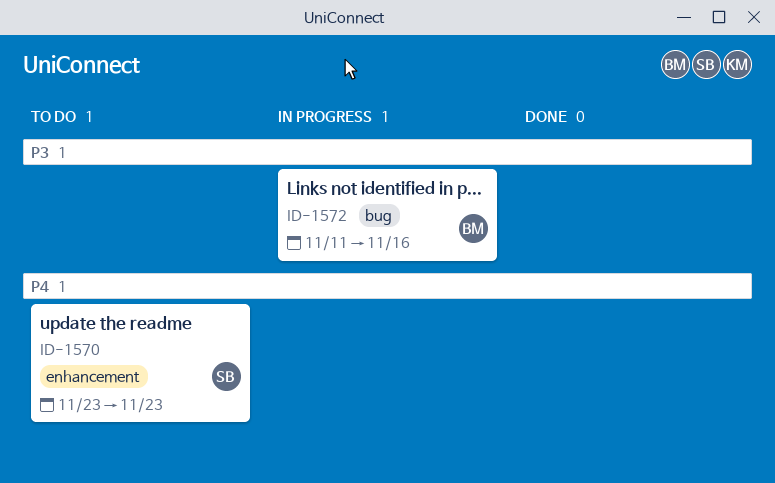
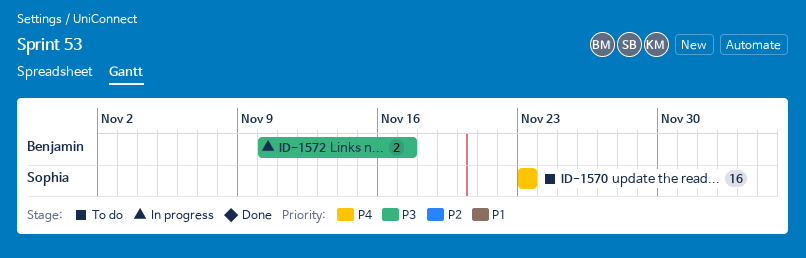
ID-1572, start: Nov 11 -> Nov 10
ID-1572, due: Nov 16 -> Nov 17

